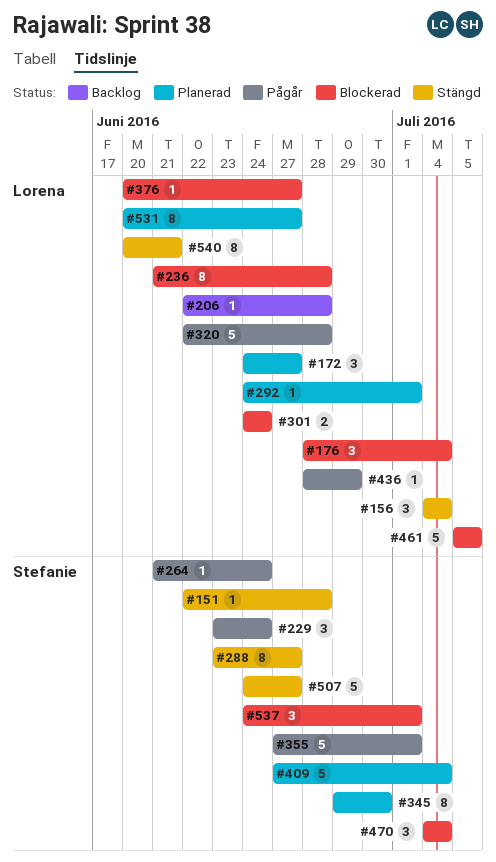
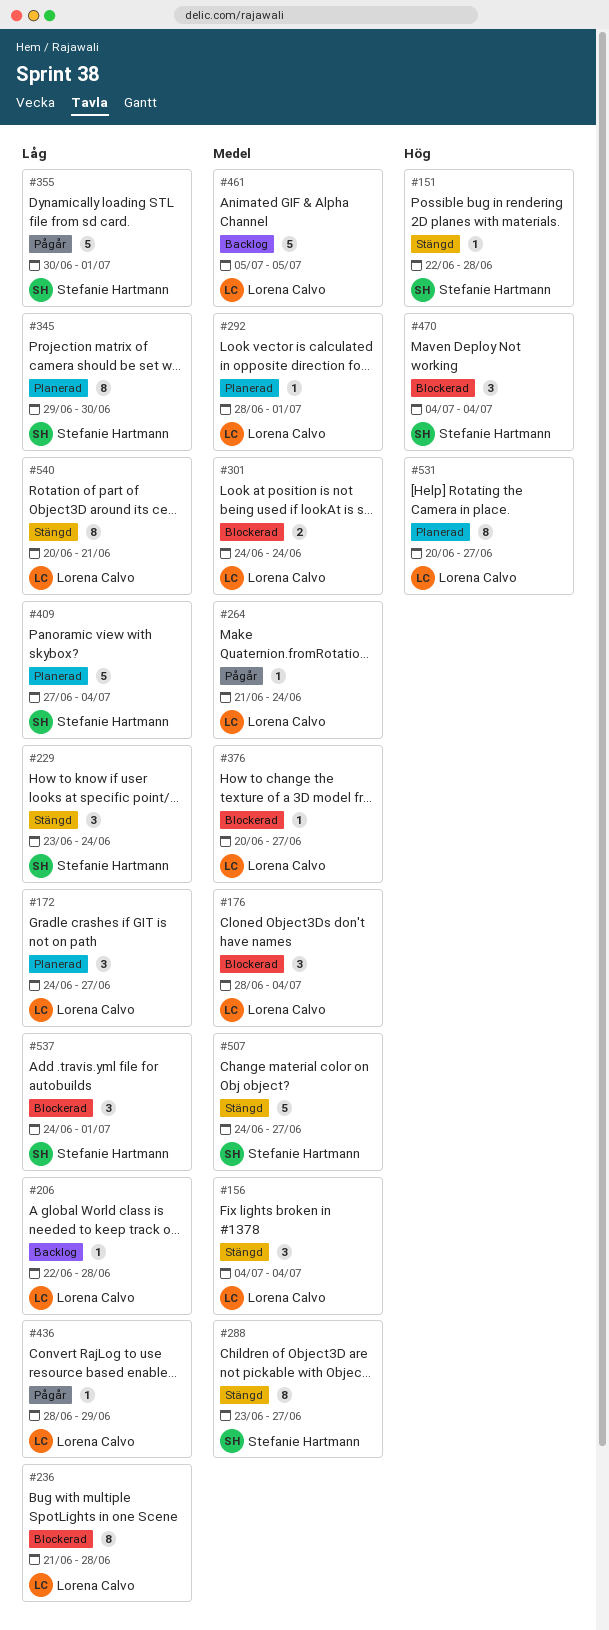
#229, status: Pågår -> Stängd
#264, owner: Stefanie Hartmann -> Lorena Calvo
#292, start: Jun 24 -> Jun 28
#320: present -> none
#355, start: Jun 27 -> Jun 30
#461, status: Blockerad -> Backlog

